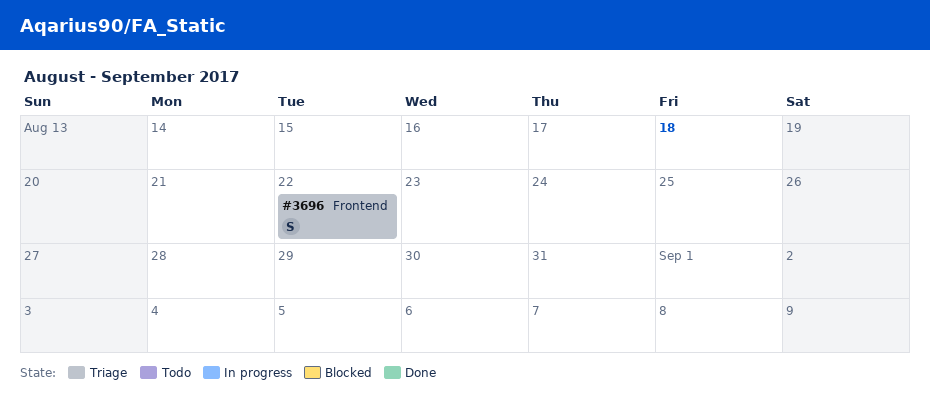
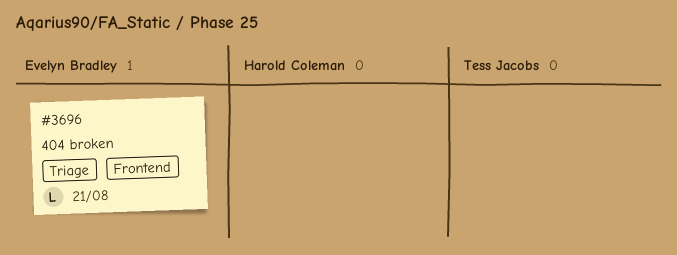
#3696, estimate: S -> L
#3696, due: Aug 22 -> Aug 21

